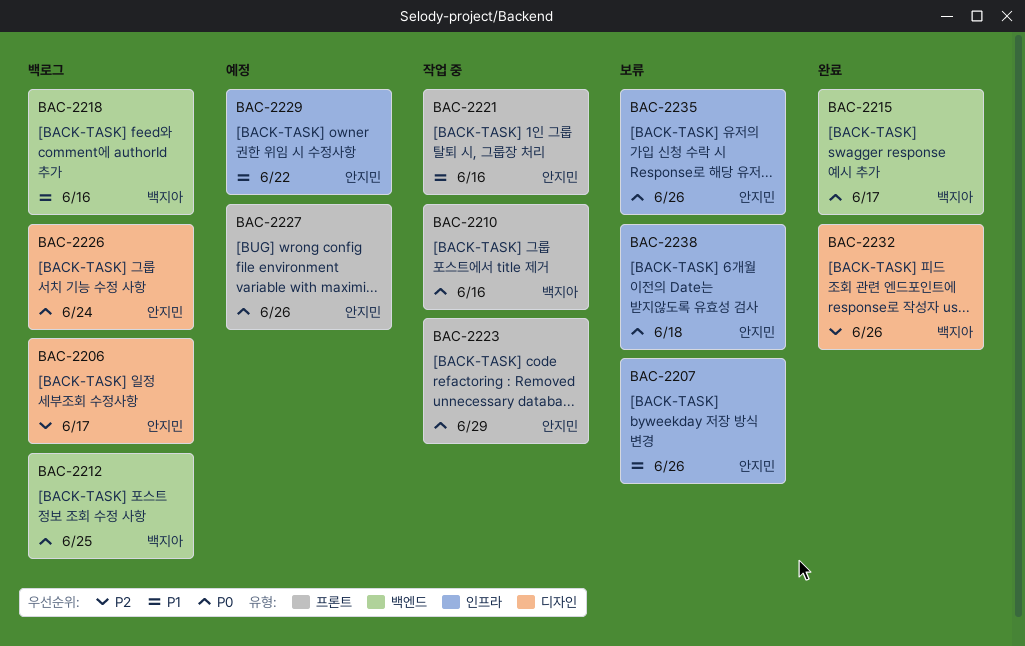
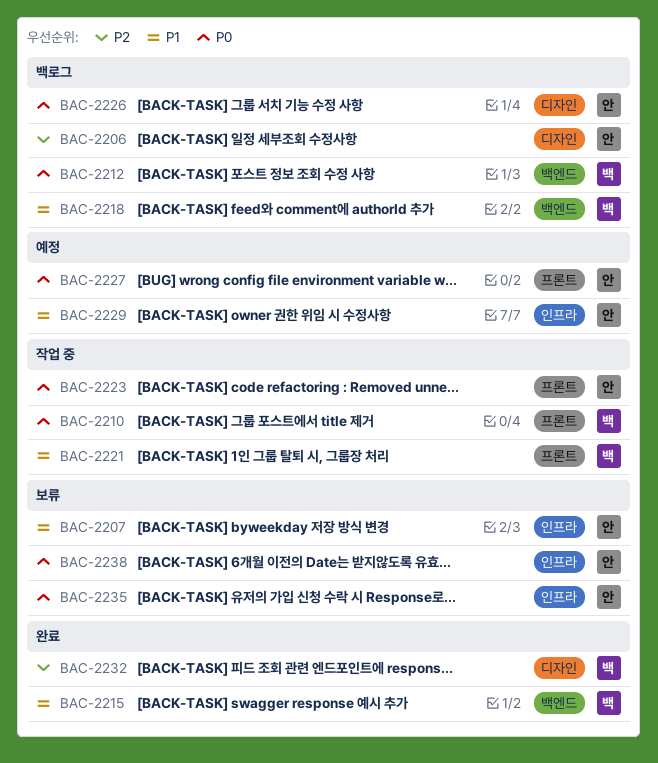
BAC-2215, priority: P0 -> P1
BAC-2221, owner: 안지민 -> 백지아

